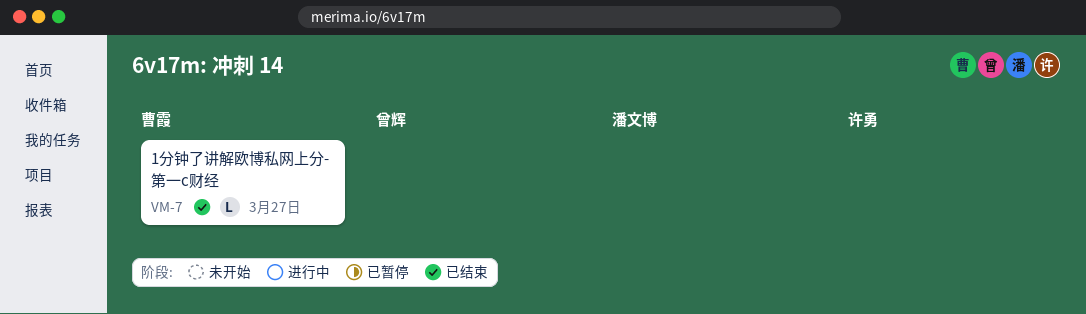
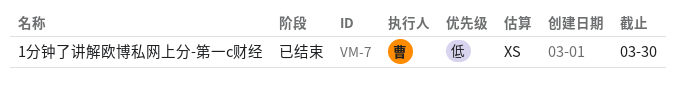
VM-7, estimate: L -> XS
VM-7, due: Mar 27 -> Mar 30

